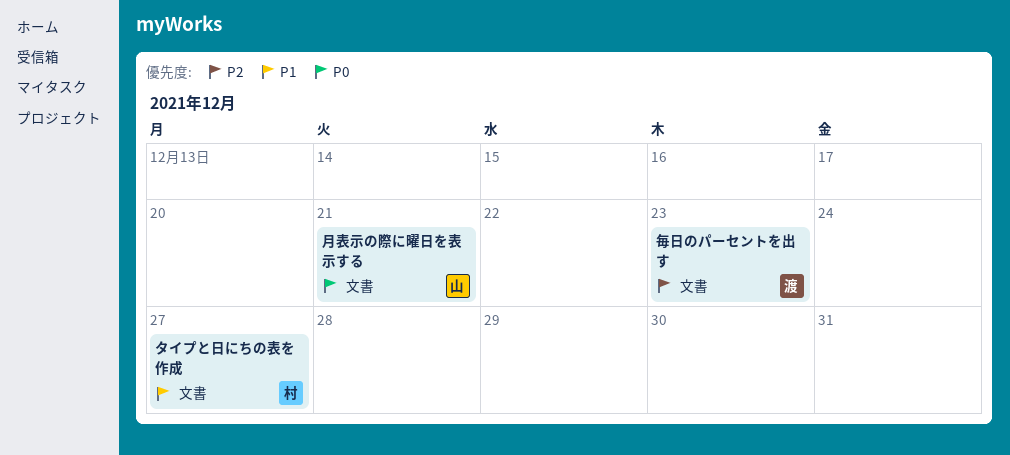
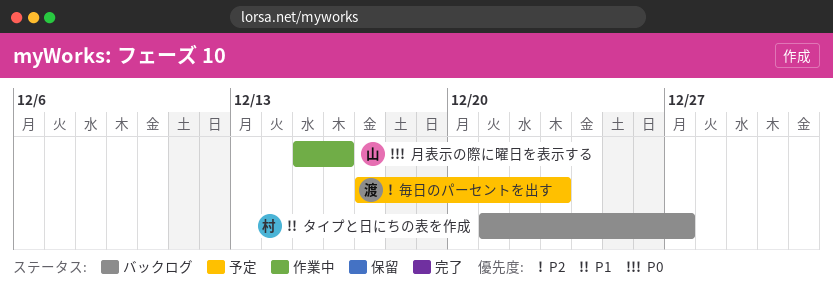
月表示の際に曜日を表示する, due: Dec 21 -> Dec 16

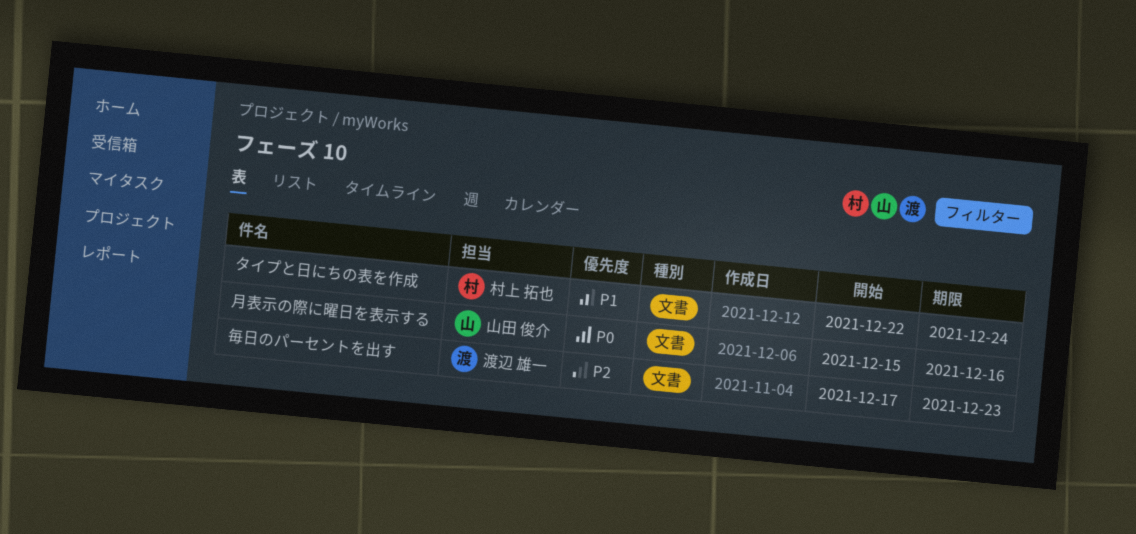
タイプと日にちの表を作成, start: Dec 21 -> Dec 22
タイプと日にちの表を作成, due: Dec 27 -> Dec 24

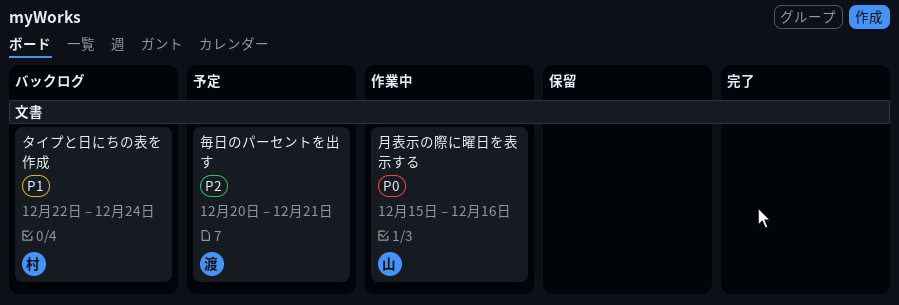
毎日のパーセントを出す, start: Dec 17 -> Dec 20
毎日のパーセントを出す, due: Dec 23 -> Dec 21

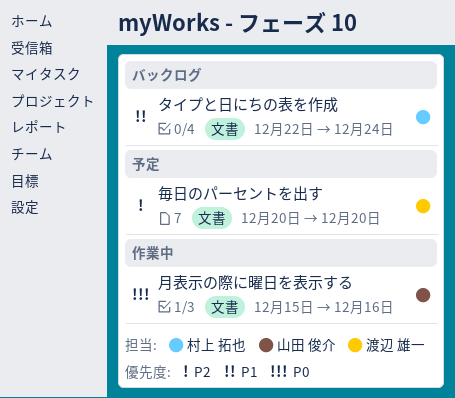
毎日のパーセントを出す, due: Dec 21 -> Dec 20

